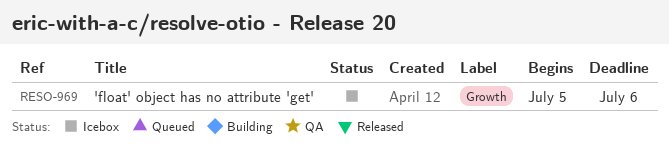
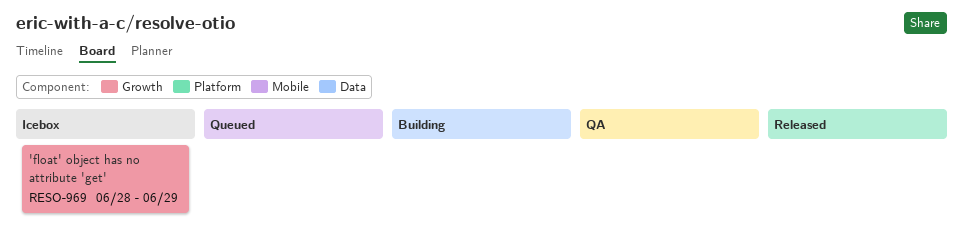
RESO-969, start: Jul 5 -> Jun 28
RESO-969, due: Jul 6 -> Jun 29

